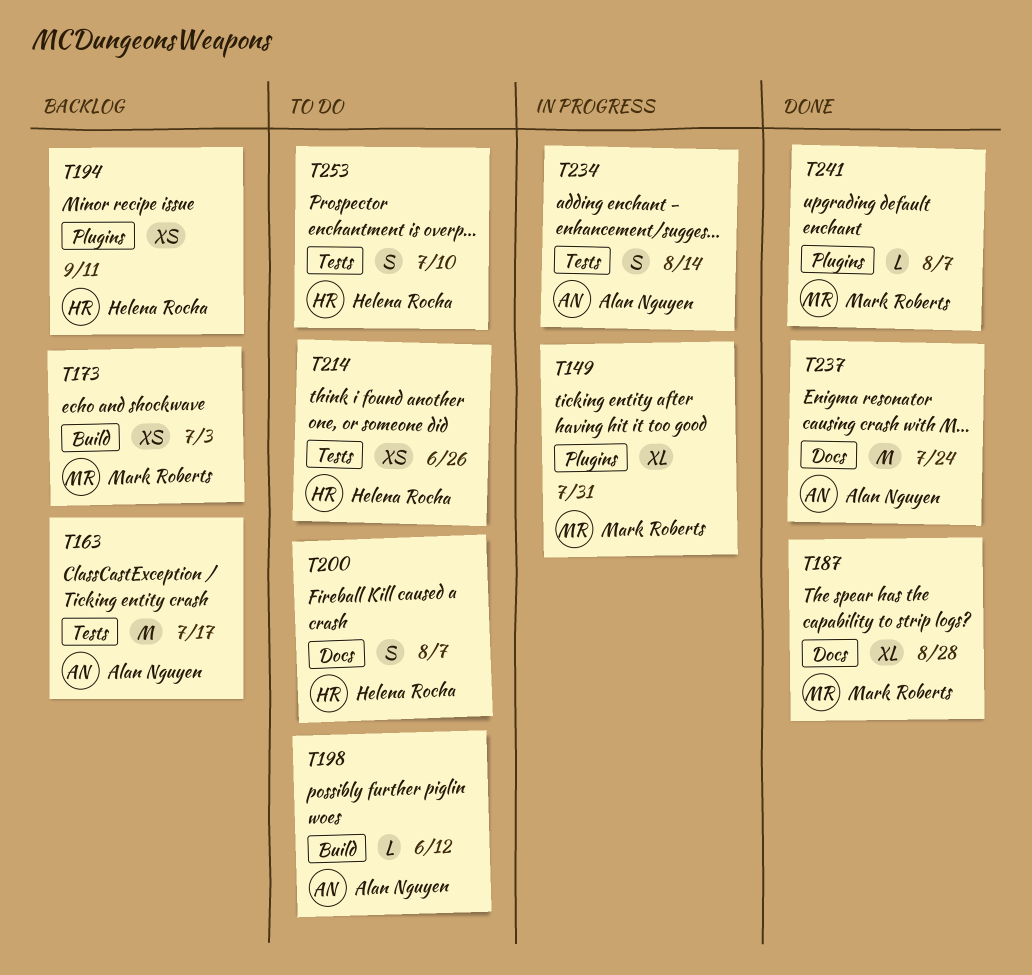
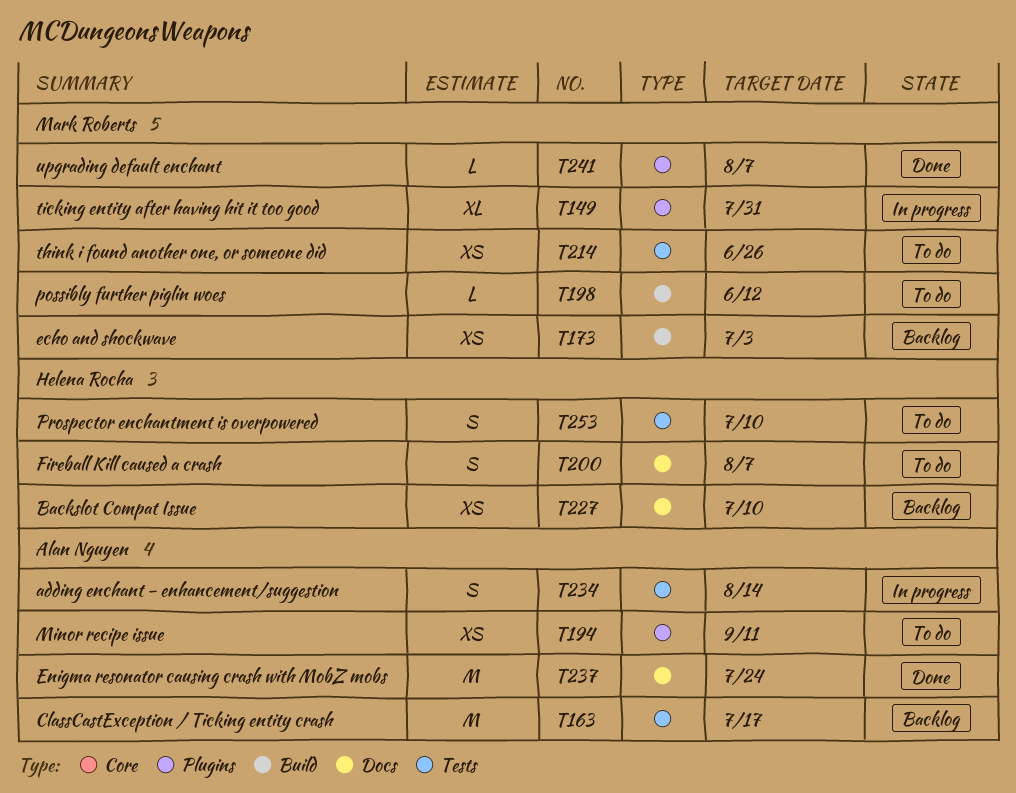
T187: present -> none
T194, status: Backlog -> To do
T194, owner: Helena Rocha -> Alan Nguyen
T198, owner: Alan Nguyen -> Mark Roberts
T214, owner: Helena Rocha -> Mark Roberts
T227: none -> present

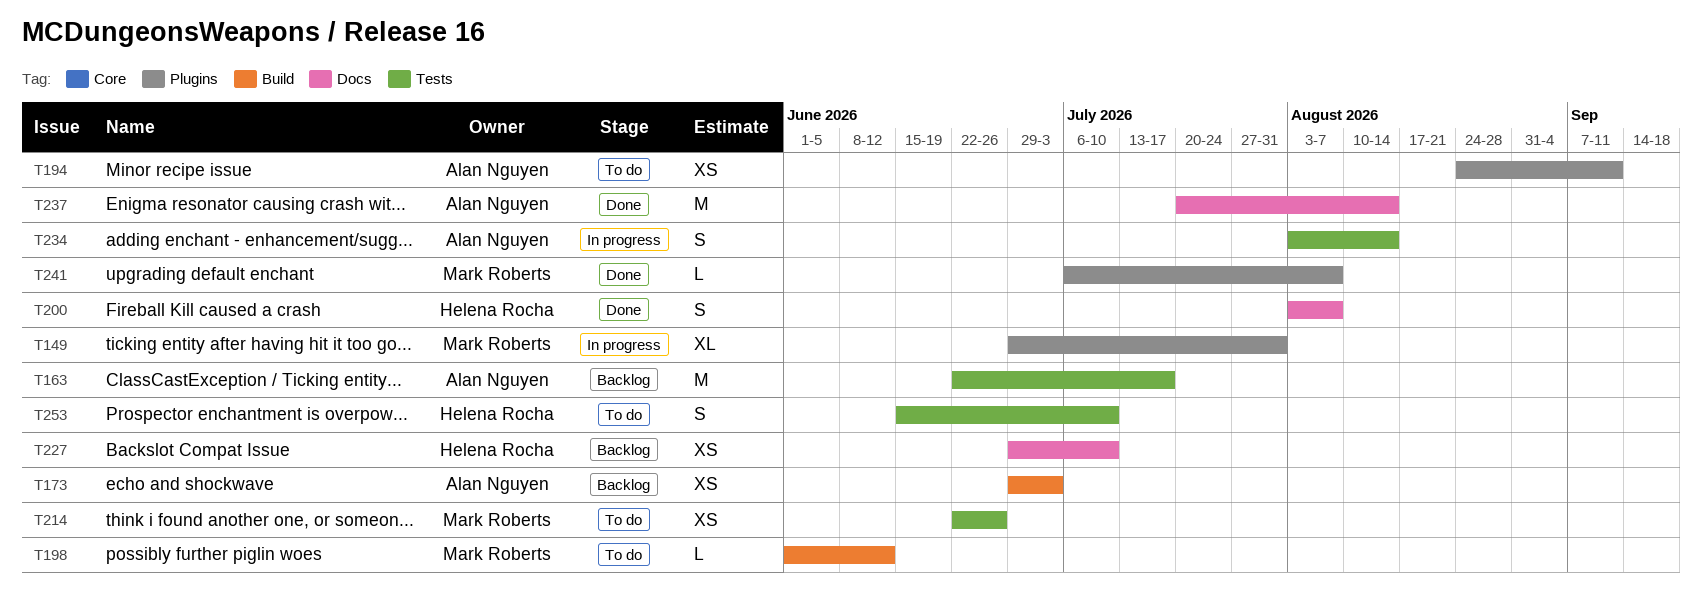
T173, owner: Mark Roberts -> Alan Nguyen
T200, status: To do -> Done
T237, due: Jul 24 -> Aug 14

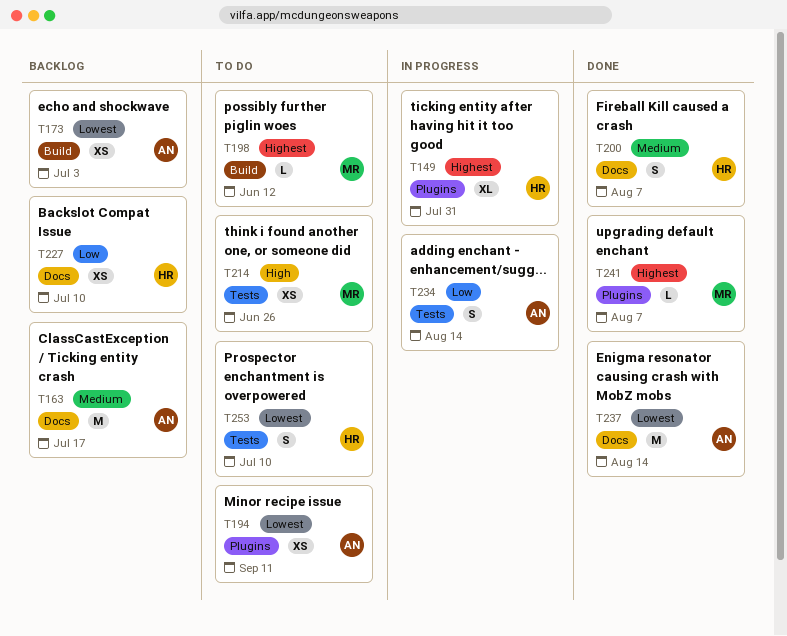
T149, owner: Mark Roberts -> Helena Rocha
T163, label: Tests -> Docs

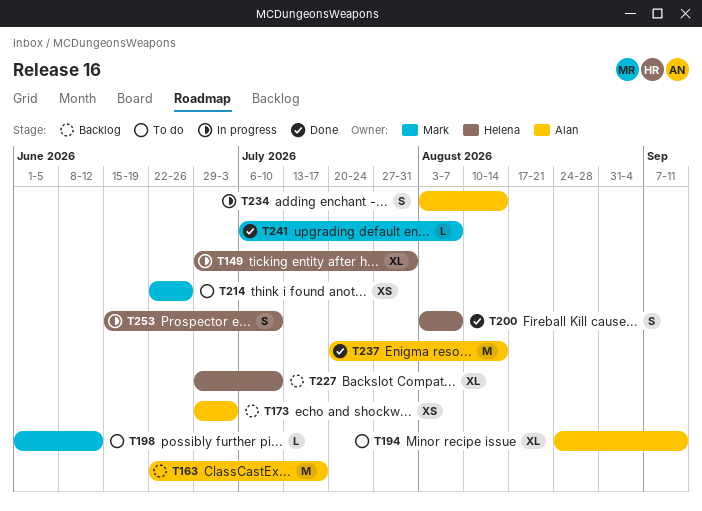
T194, estimate: XS -> XL
T227, estimate: XS -> XL
T253, status: To do -> In progress

